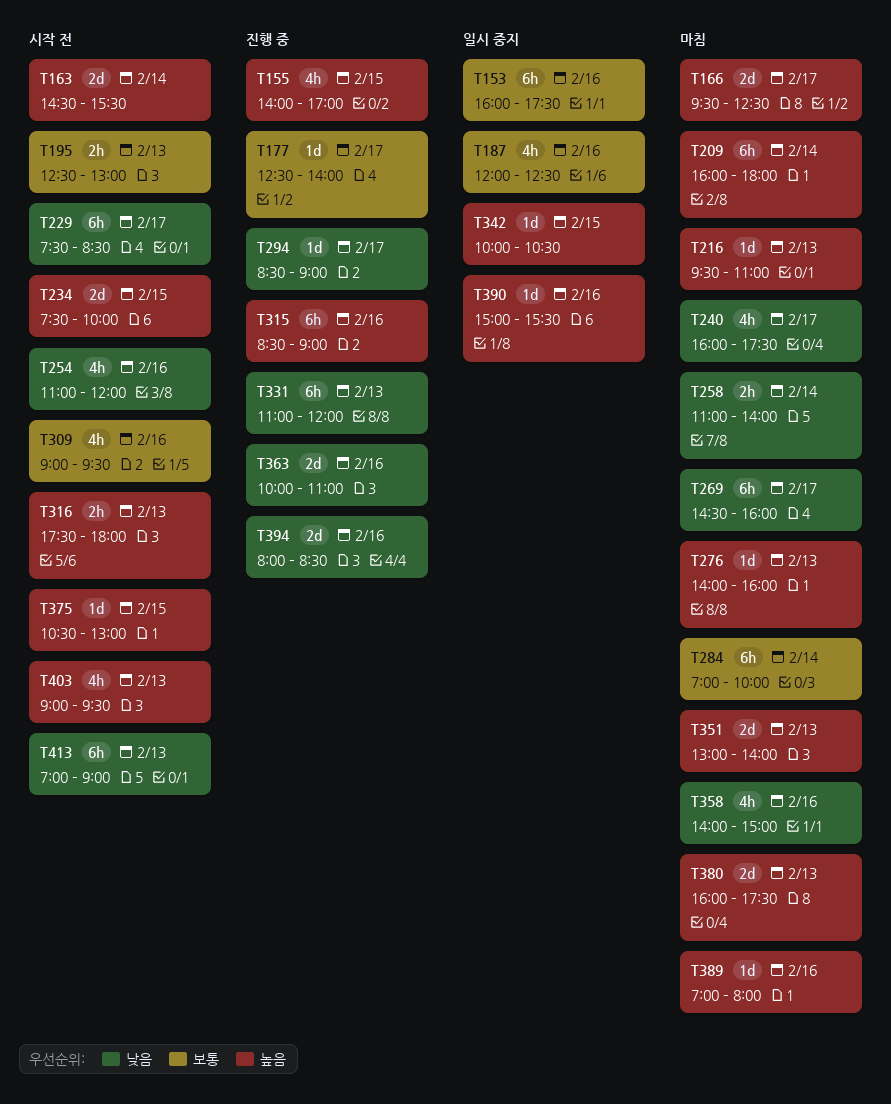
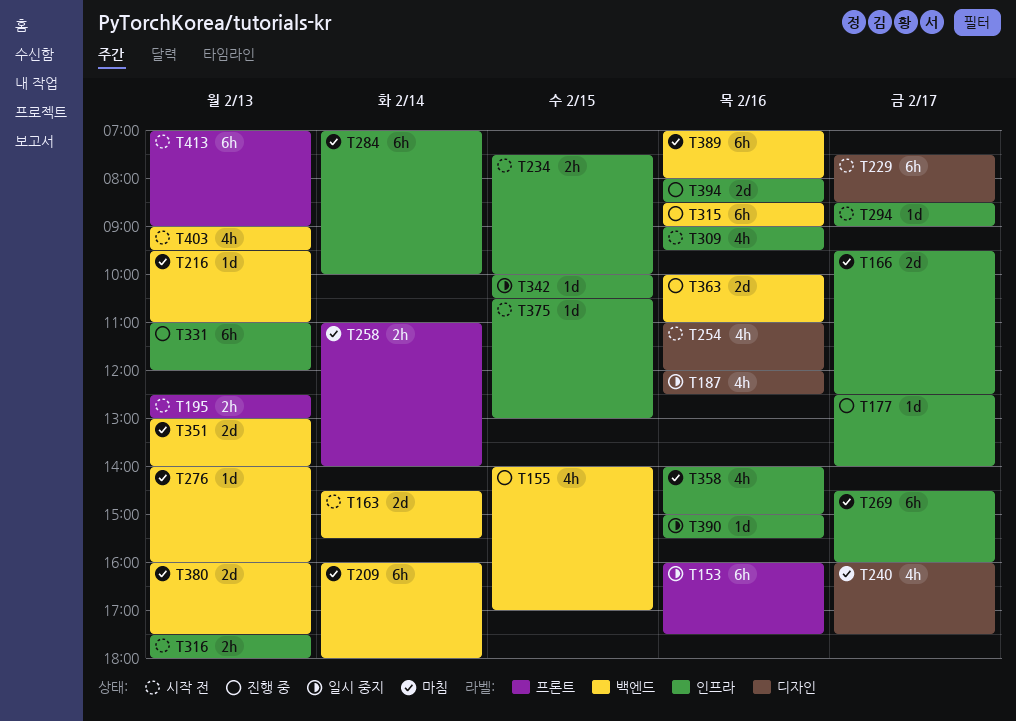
T234, estimate: 2d -> 2h
T294, status: 진행 중 -> 시작 전
T389, estimate: 1d -> 6h

